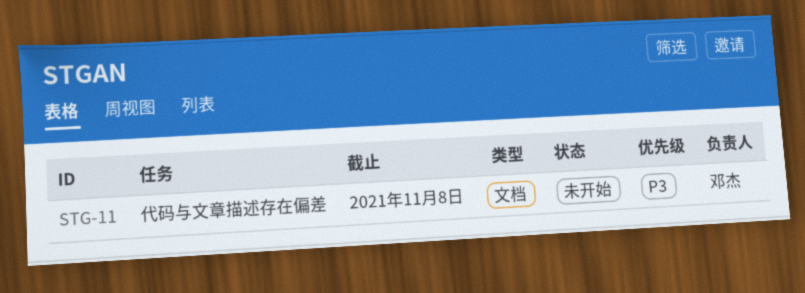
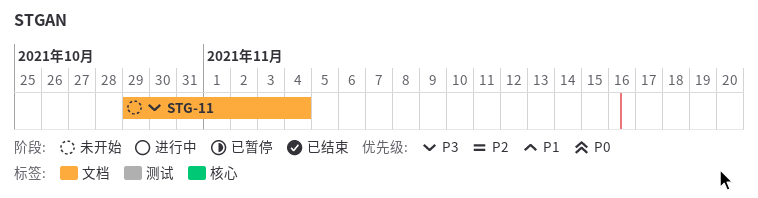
STG-11, due: Nov 8 -> Nov 4

